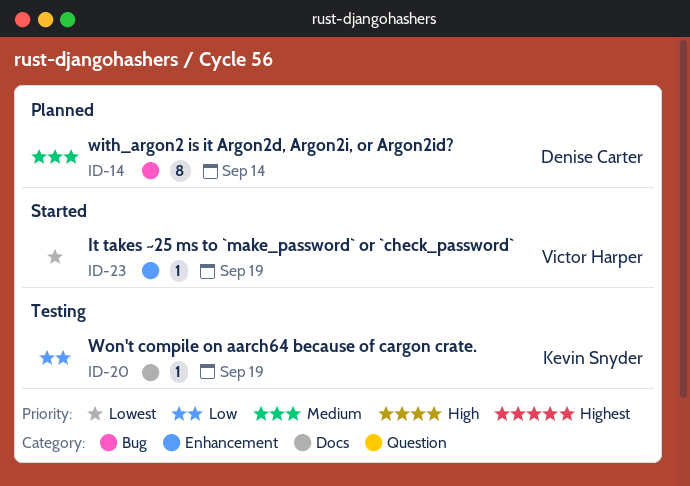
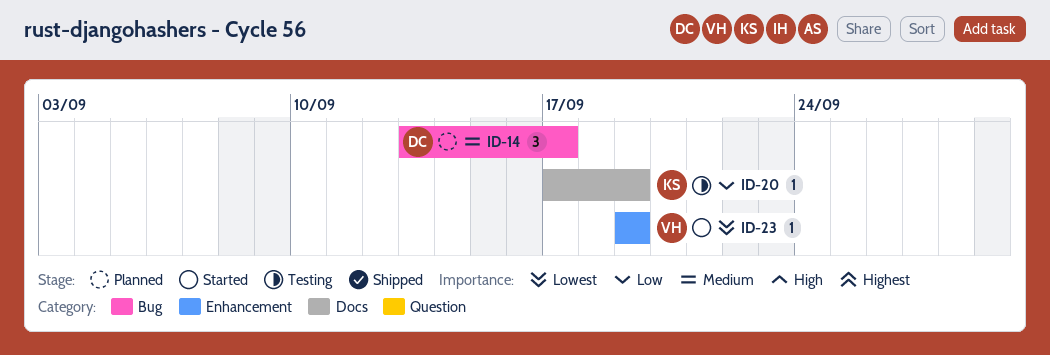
ID-14, estimate: 8 -> 3
ID-14, due: Sep 14 -> Sep 17

